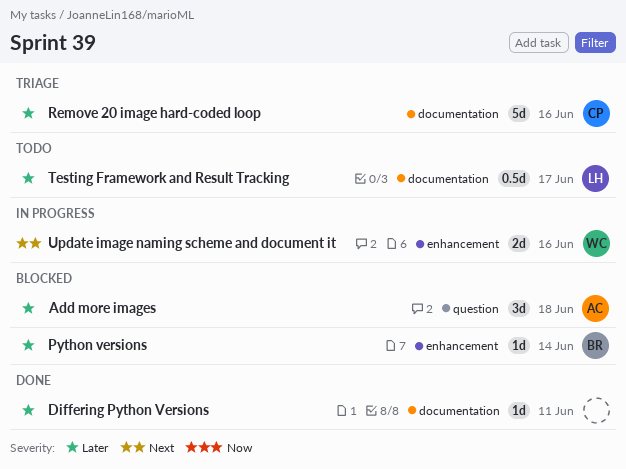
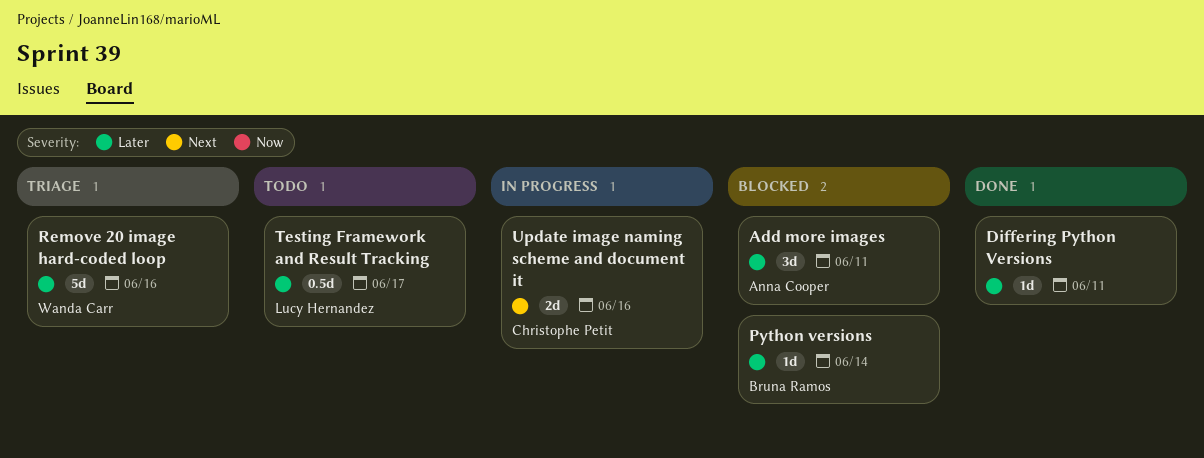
Add more images, due: Jun 18 -> Jun 11
Remove 20 image hard-coded loop, owner: Christophe Petit -> Wanda Carr
Update image naming scheme and document it, owner: Wanda Carr -> Christophe Petit

